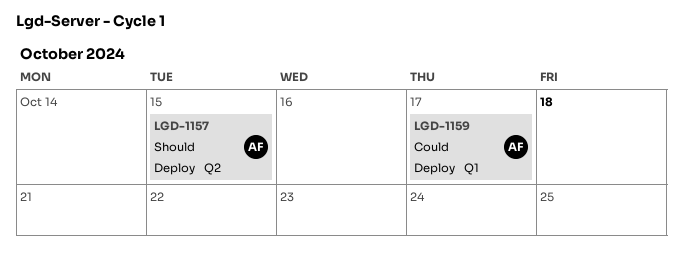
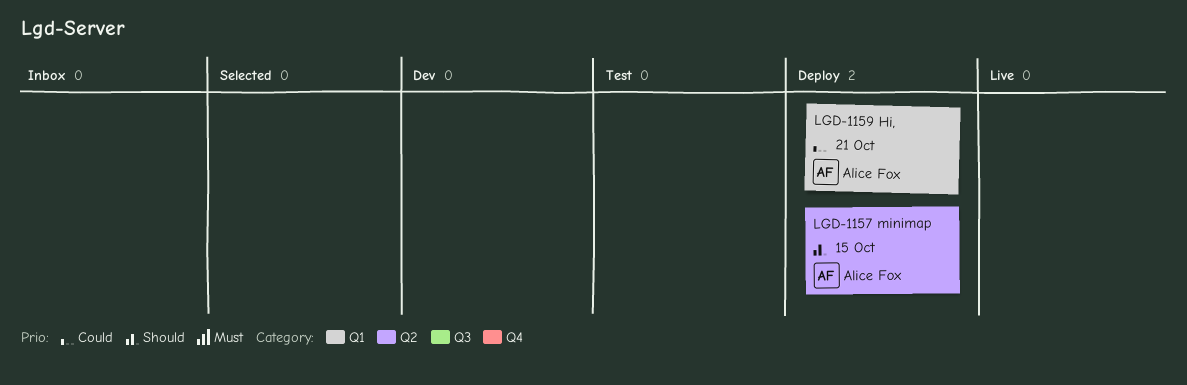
LGD-1159, due: Oct 17 -> Oct 21

